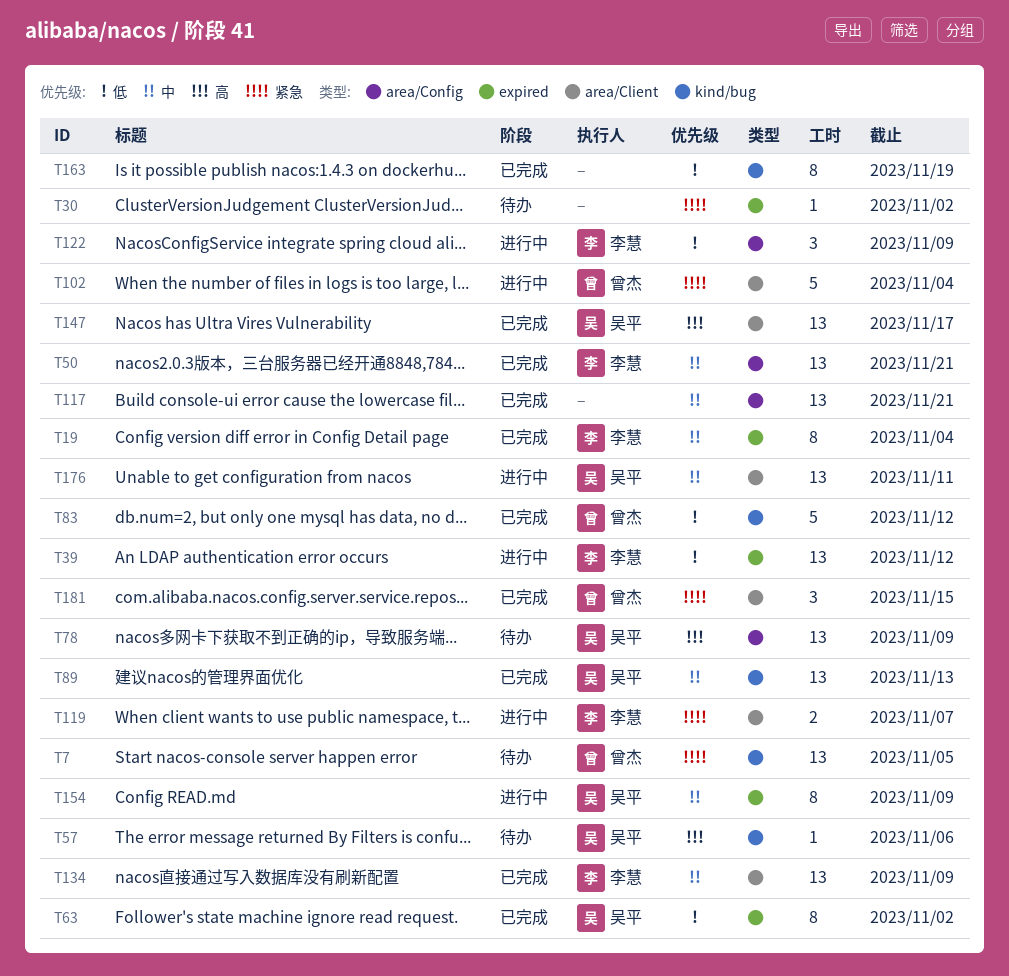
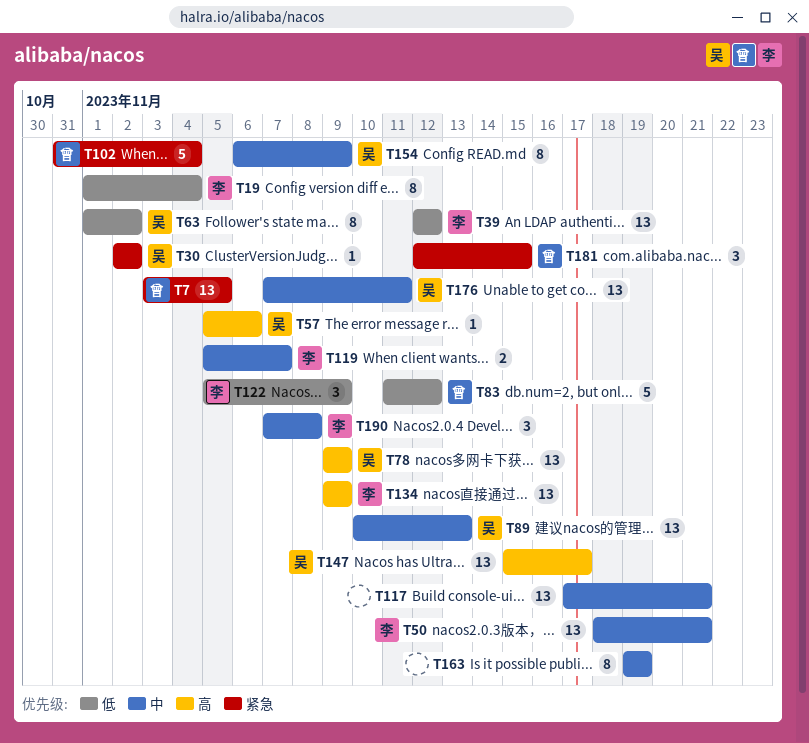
T19, priority: 中 -> 低
T30, owner: none -> 吴平
T119, priority: 紧急 -> 中
T134, priority: 中 -> 高
T163, priority: 低 -> 中
T190: none -> present

